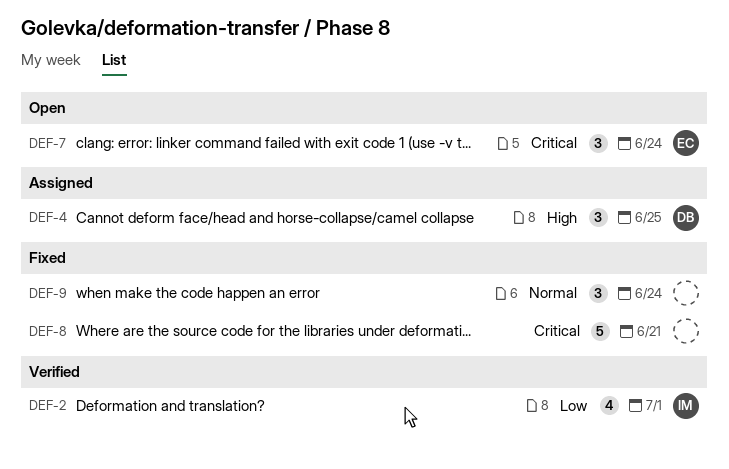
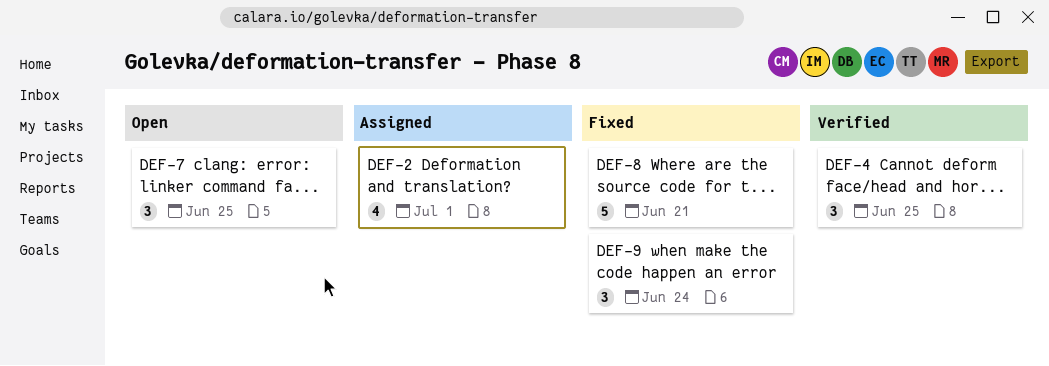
DEF-2, status: Verified -> Assigned
DEF-4, status: Assigned -> Verified
DEF-7, due: Jun 24 -> Jun 25

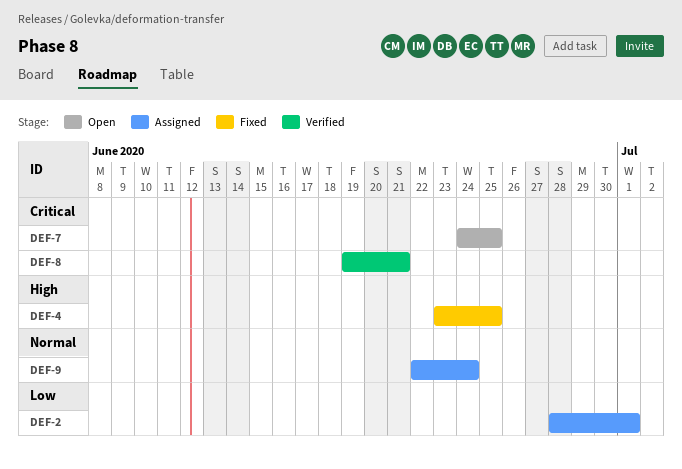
DEF-4, status: Verified -> Fixed
DEF-8, status: Fixed -> Verified
DEF-9, status: Fixed -> Assigned

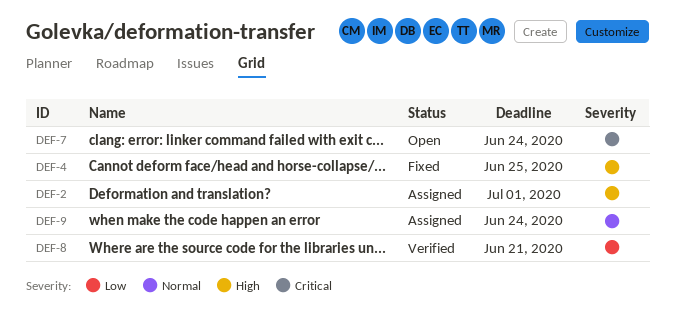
DEF-2, priority: Low -> High
DEF-7, due: Jun 25 -> Jun 24
DEF-8, priority: Critical -> Low

